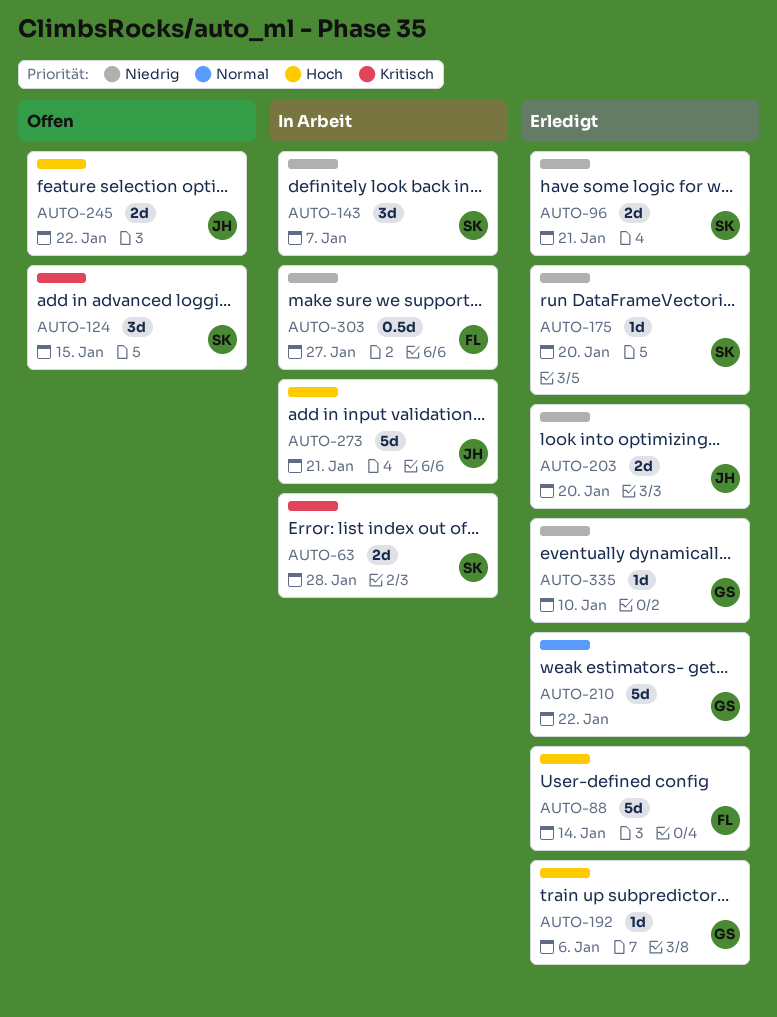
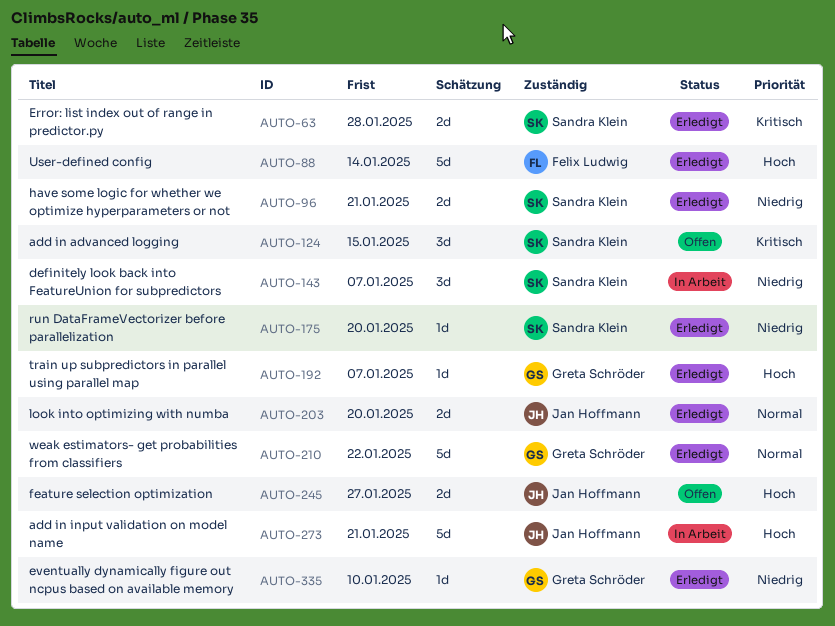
AUTO-63, status: In Arbeit -> Erledigt
AUTO-192, due: Jan 6 -> Jan 7
AUTO-203, priority: Niedrig -> Normal
AUTO-245, due: Jan 22 -> Jan 27
AUTO-303: present -> none

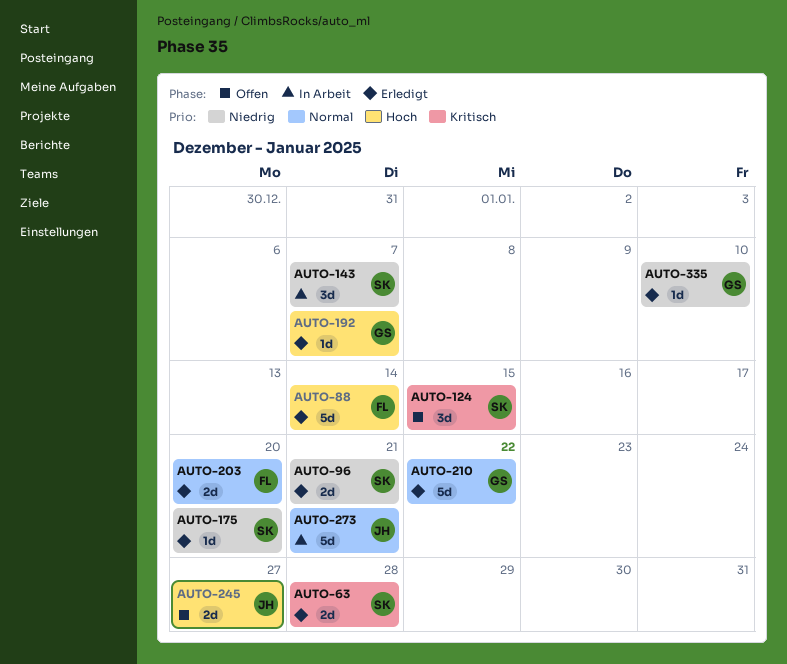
AUTO-203, owner: Jan Hoffmann -> Felix Ludwig
AUTO-273, priority: Hoch -> Normal

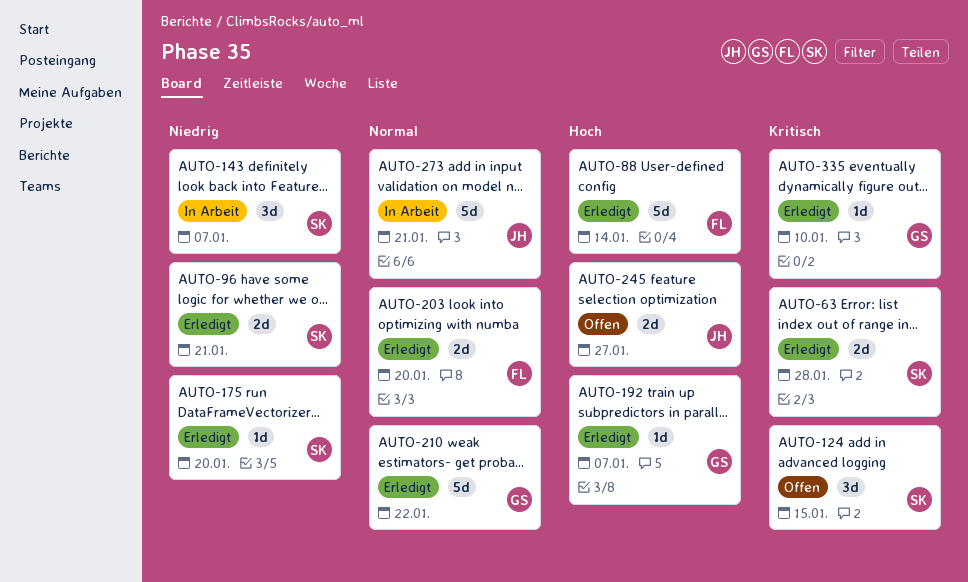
AUTO-335, priority: Niedrig -> Kritisch

